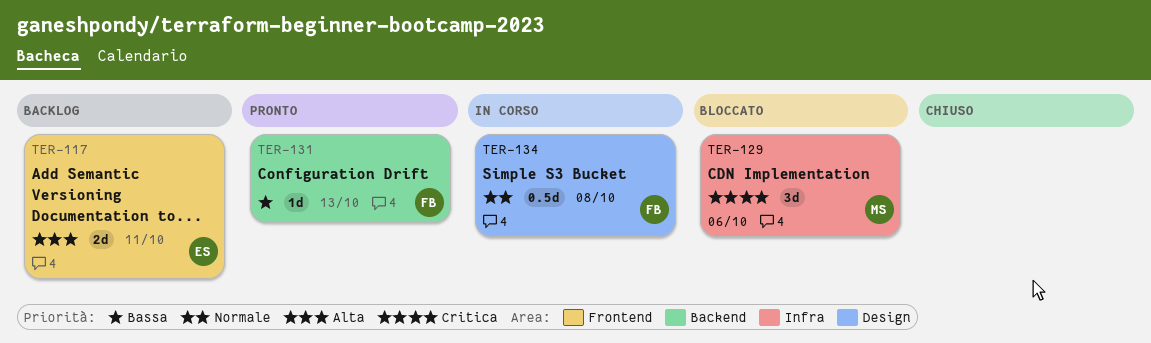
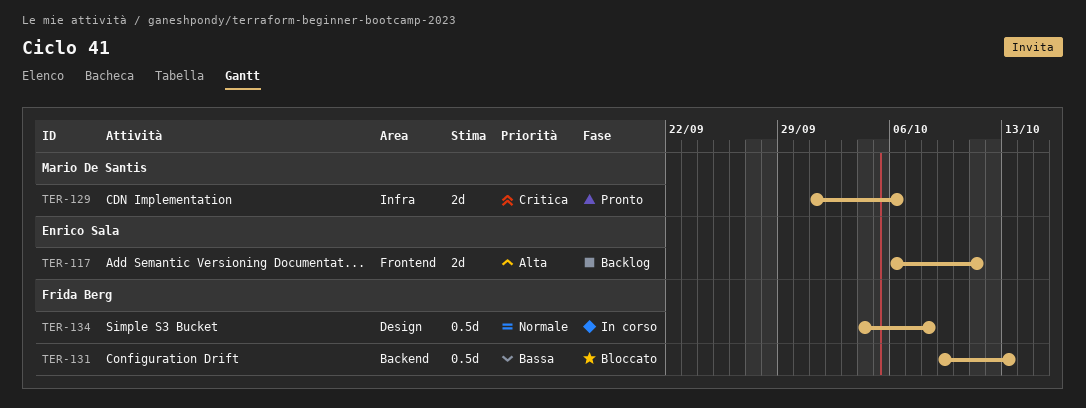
TER-129, status: Bloccato -> Pronto
TER-129, estimate: 3d -> 2d
TER-131, status: Pronto -> Bloccato
TER-131, estimate: 1d -> 0.5d

